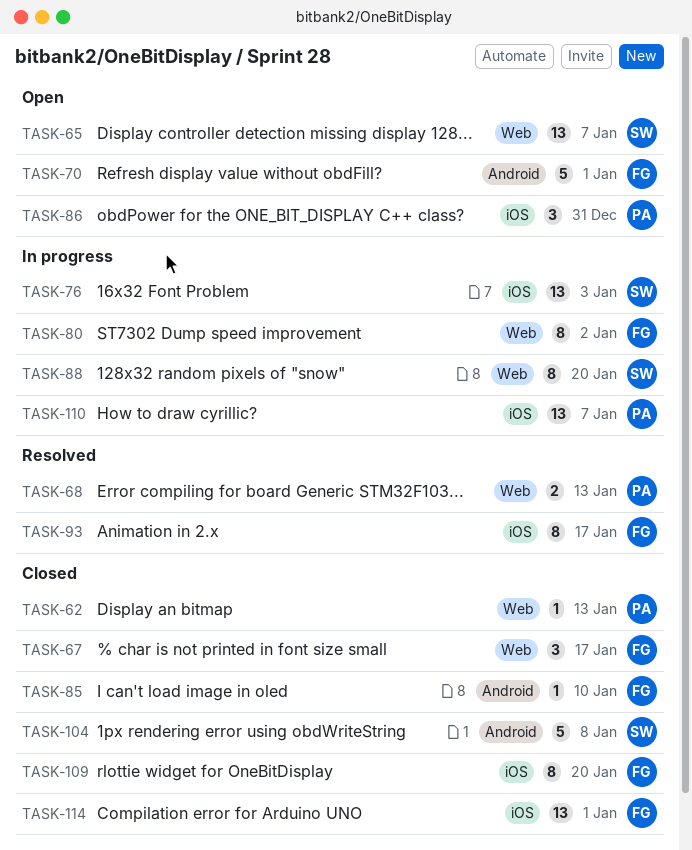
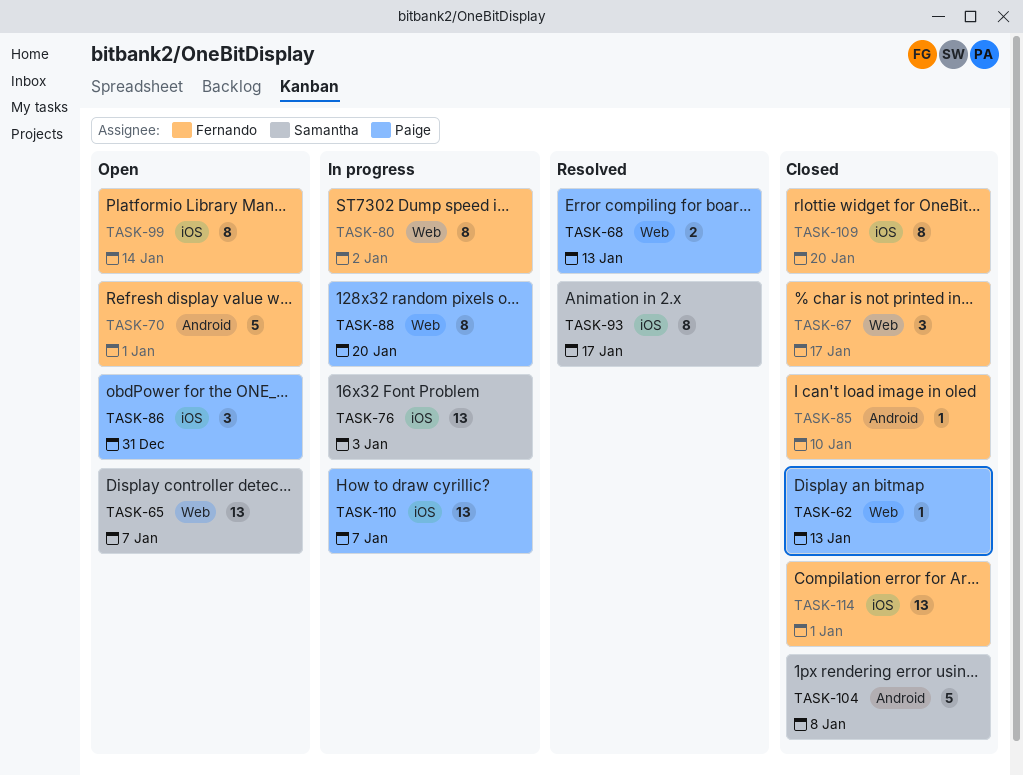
TASK-88, owner: Samantha -> Paige
TASK-93, owner: Fernando -> Samantha
TASK-99: none -> present

